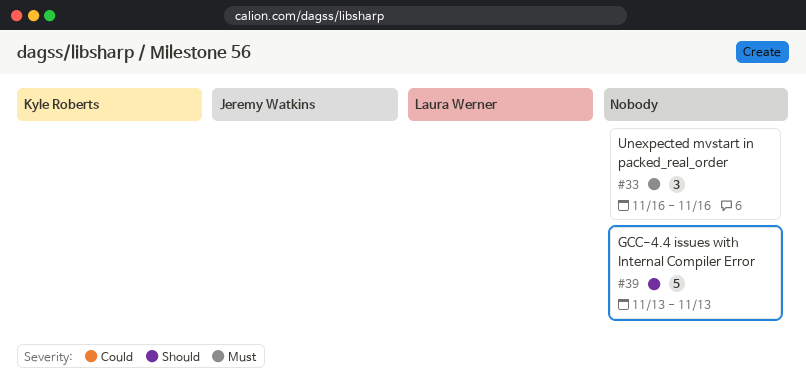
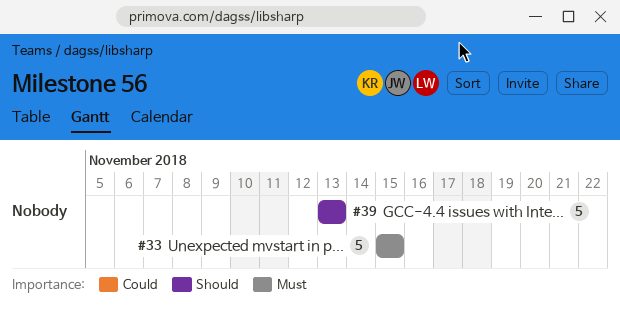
#33, estimate: 3 -> 5
#33, start: Nov 16 -> Nov 15
#33, due: Nov 16 -> Nov 15

